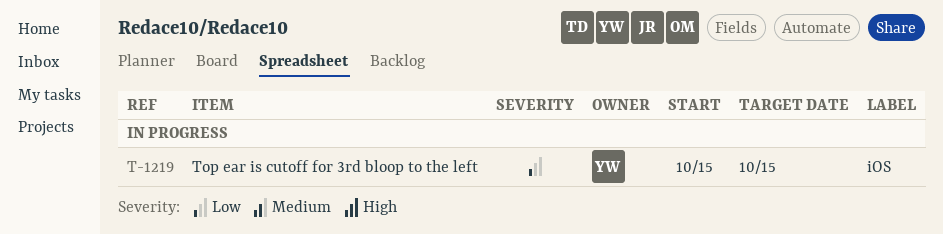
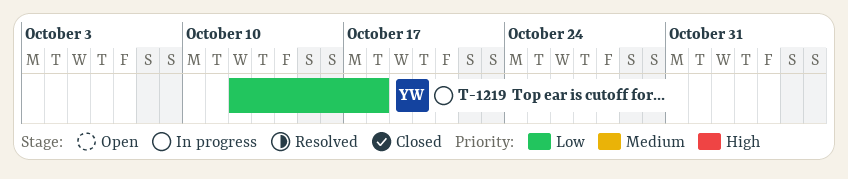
T-1219, start: Oct 15 -> Oct 12
T-1219, due: Oct 15 -> Oct 18

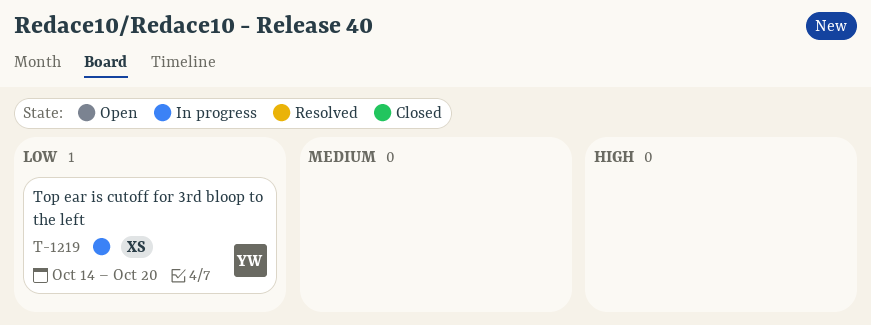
T-1219, start: Oct 12 -> Oct 14
T-1219, due: Oct 18 -> Oct 20

